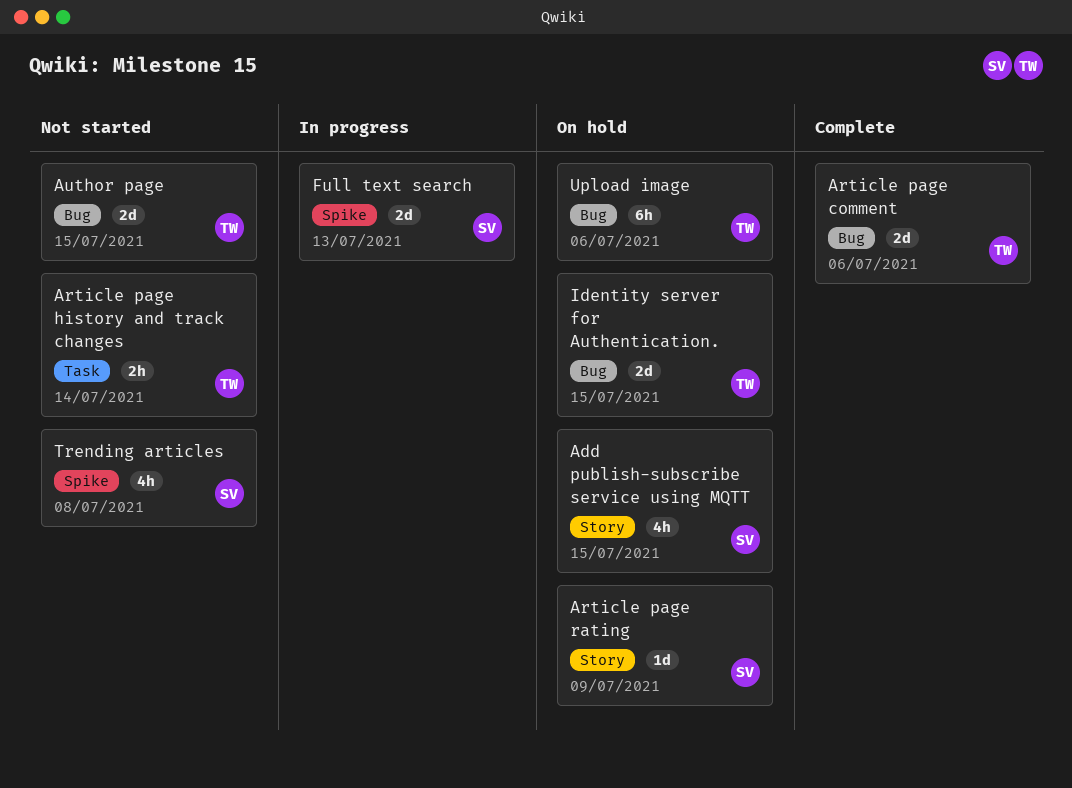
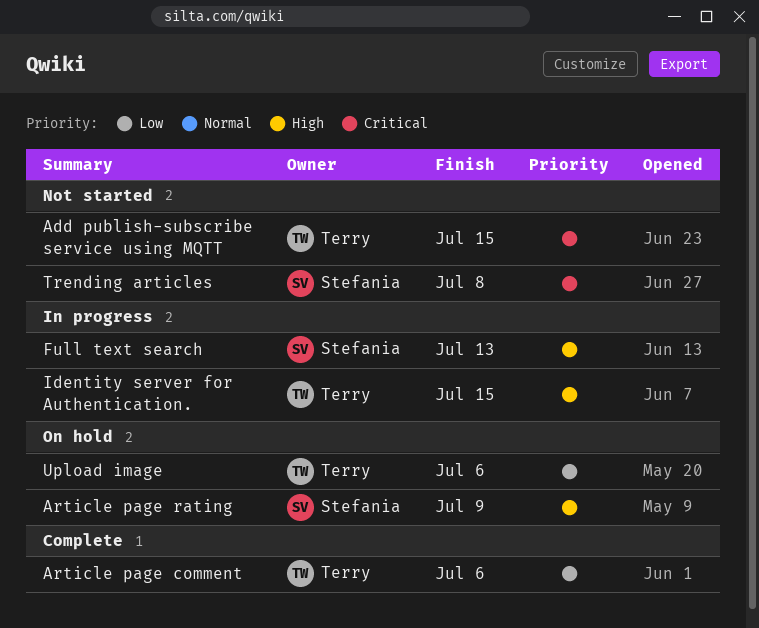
Add publish-subscribe service using MQTT, status: On hold -> Not started
Add publish-subscribe service using MQTT, owner: Stefania -> Terry
Article page history and track changes: present -> none
Author page: present -> none
Identity server for Authentication., status: On hold -> In progress

